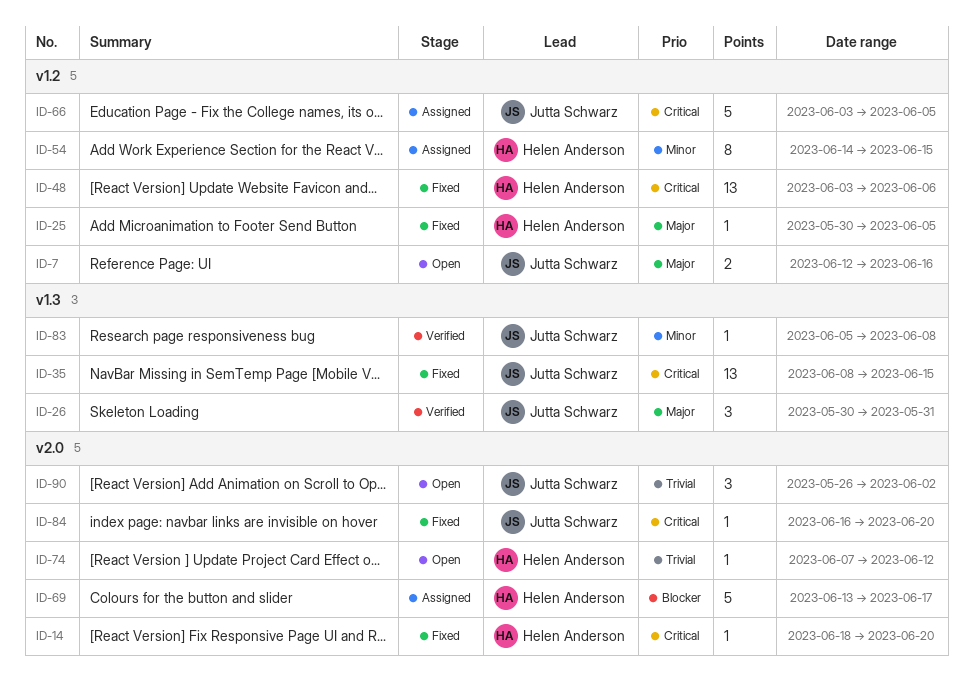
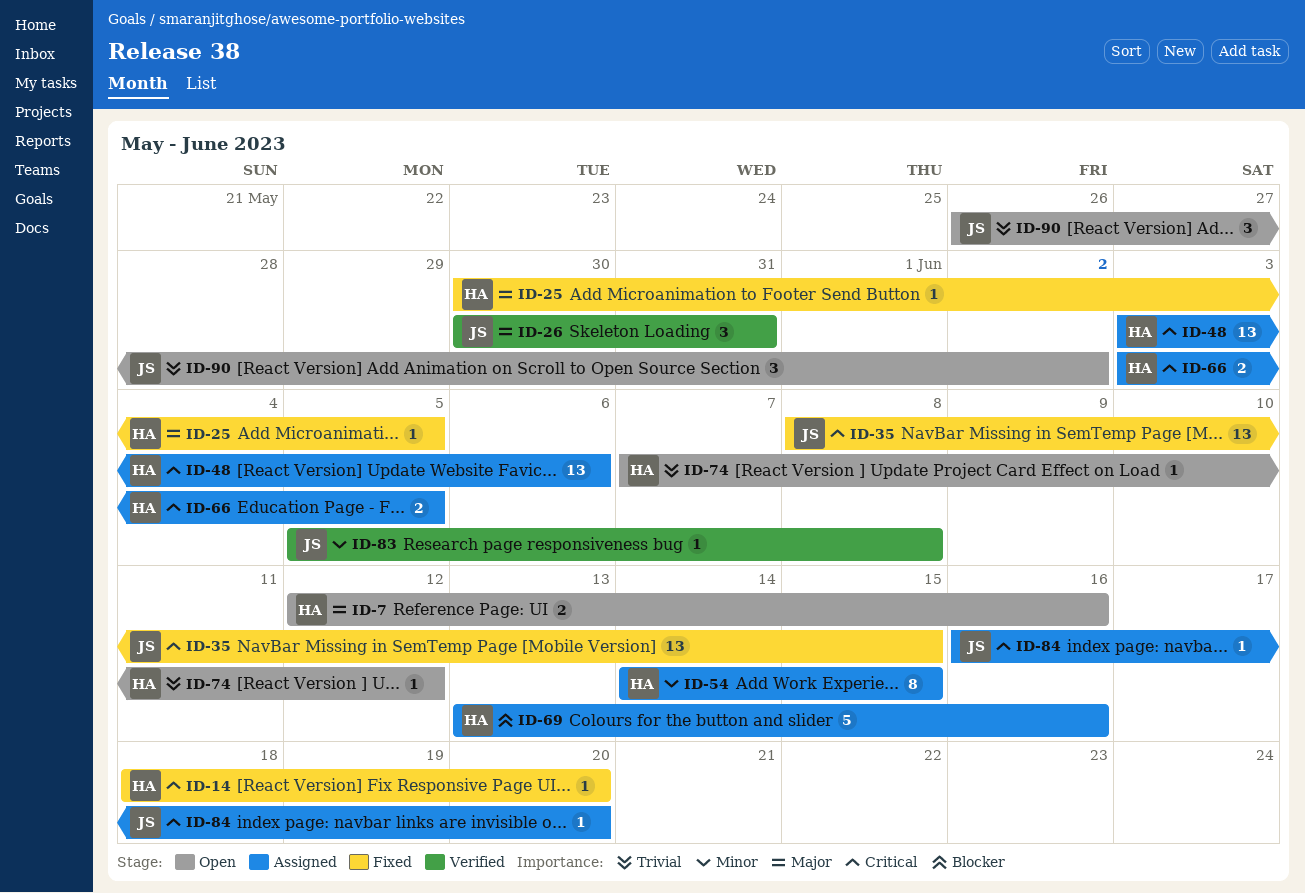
ID-7, owner: Jutta Schwarz -> Helen Anderson
ID-48, status: Fixed -> Assigned
ID-66, owner: Jutta Schwarz -> Helen Anderson
ID-66, estimate: 5 -> 2
ID-69, due: Jun 17 -> Jun 16
ID-84, status: Fixed -> Assigned

